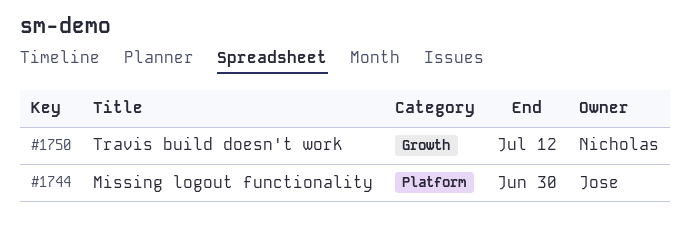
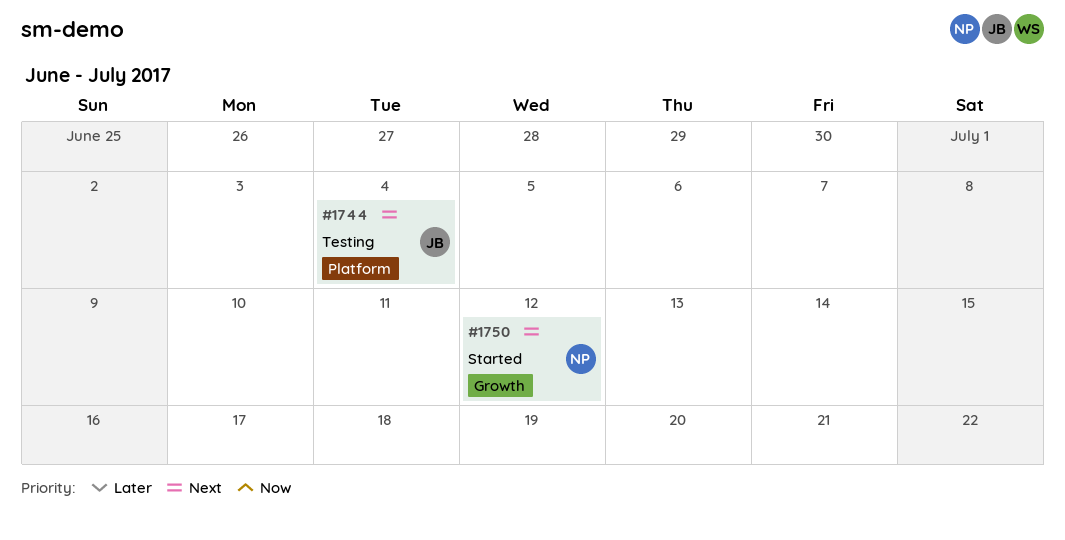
#1744, due: Jun 30 -> Jul 4

